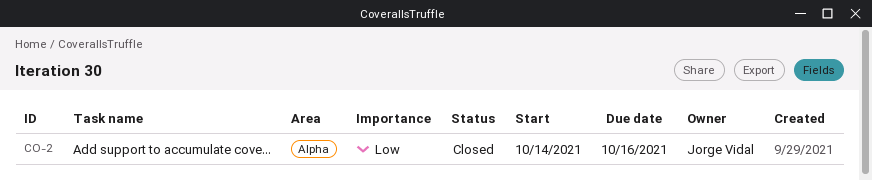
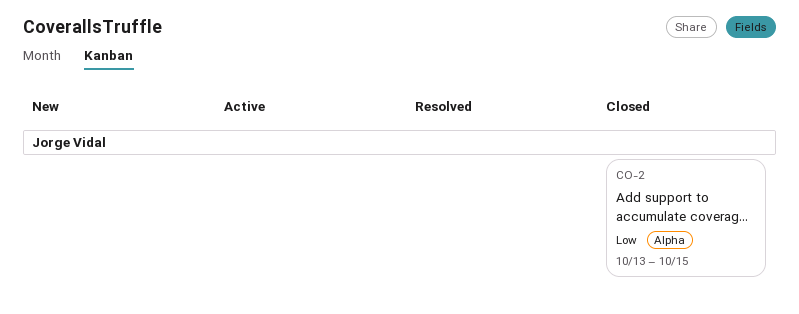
CO-2, start: Oct 14 -> Oct 13
CO-2, due: Oct 16 -> Oct 15

